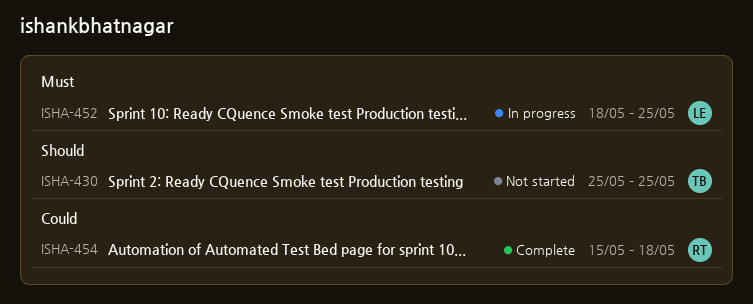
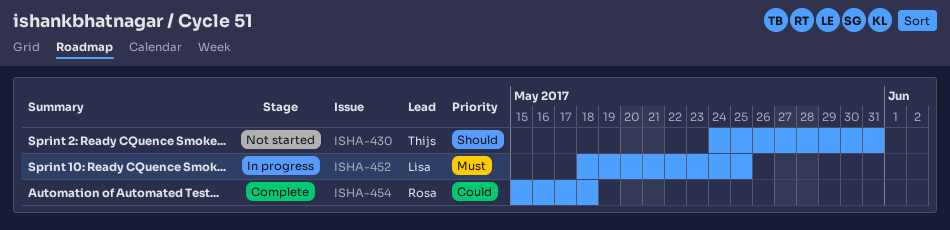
ISHA-430, start: May 25 -> May 24
ISHA-430, due: May 25 -> May 31

